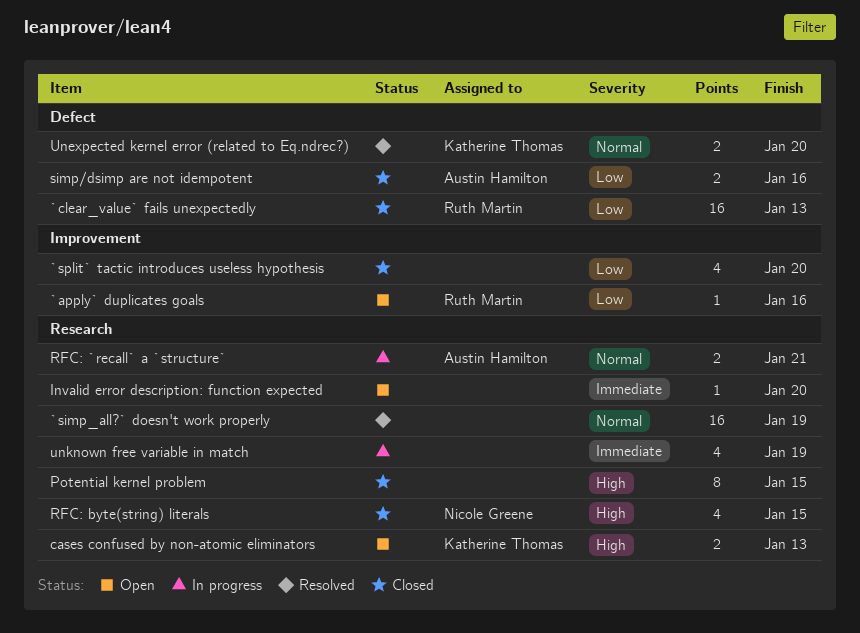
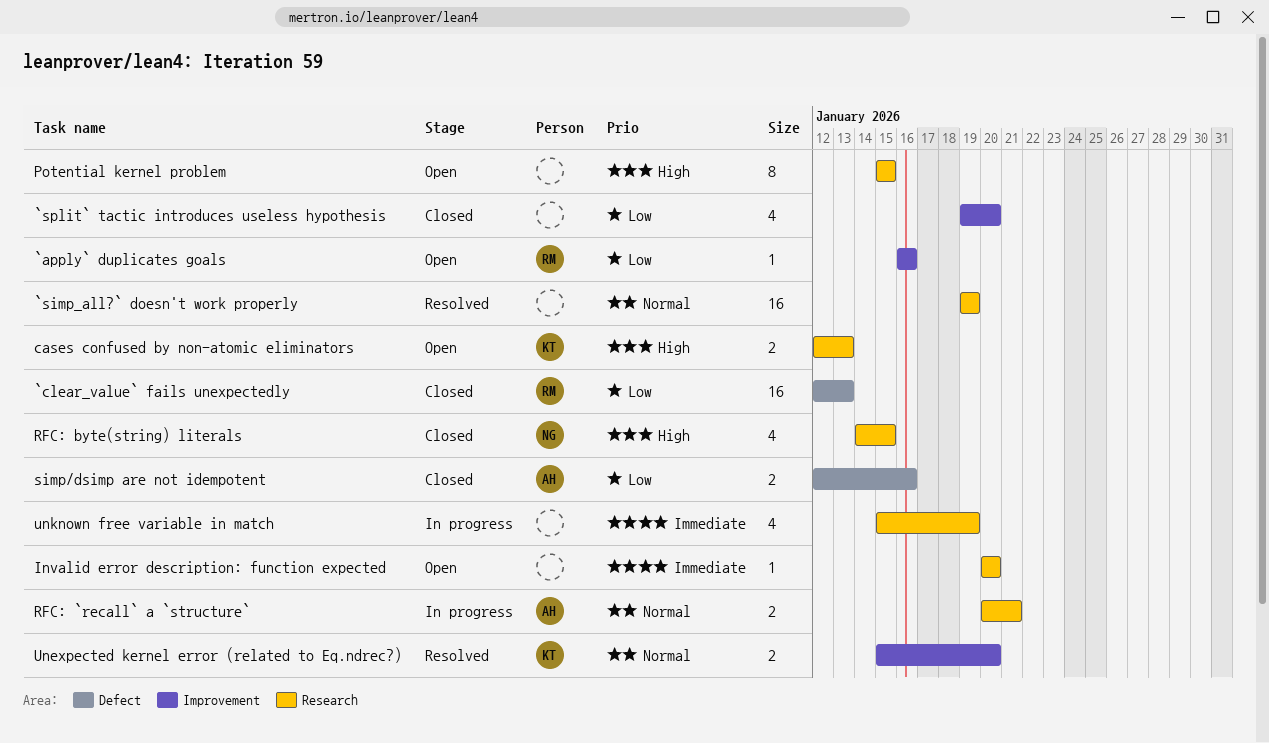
Potential kernel problem, status: Closed -> Open
Unexpected kernel error (related to Eq.ndrec?), label: Defect -> Improvement

